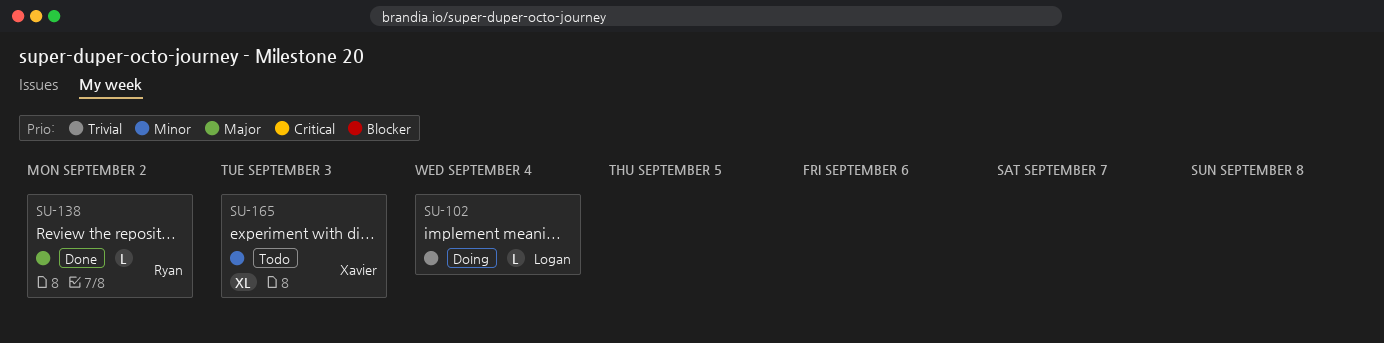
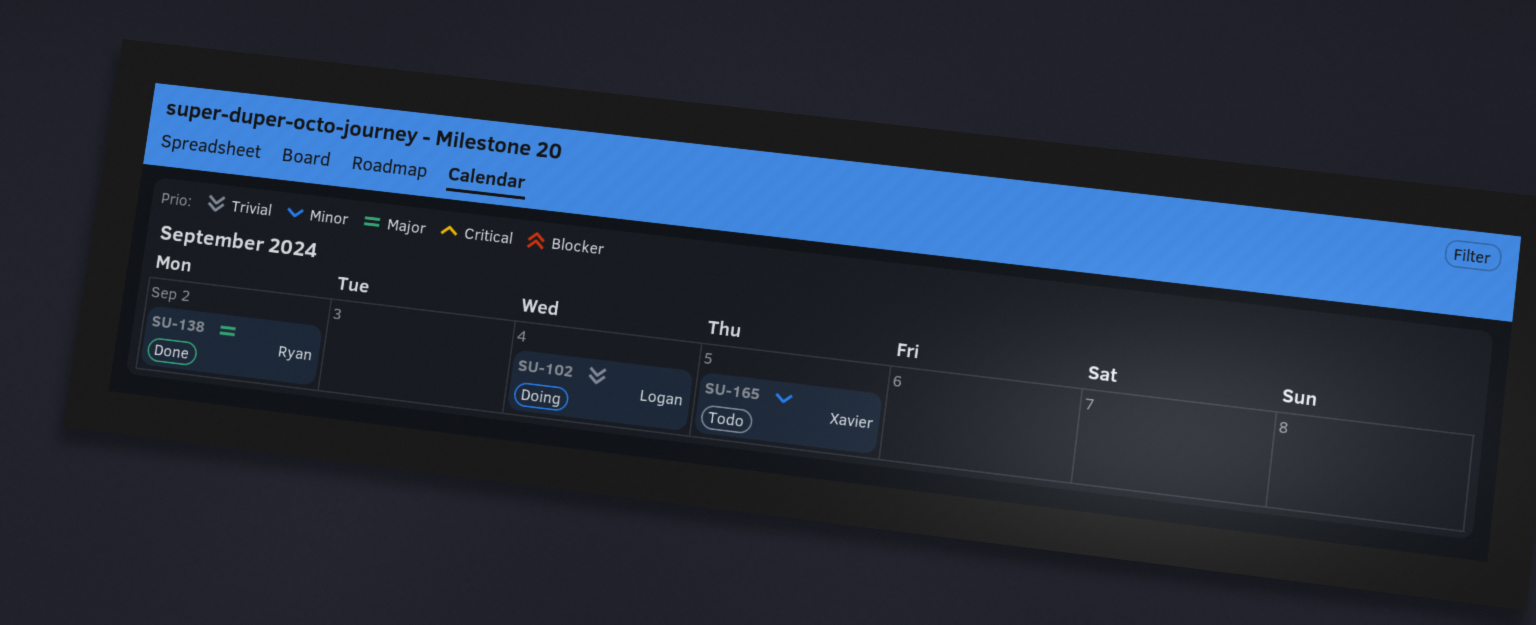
SU-165, due: Sep 3 -> Sep 5

